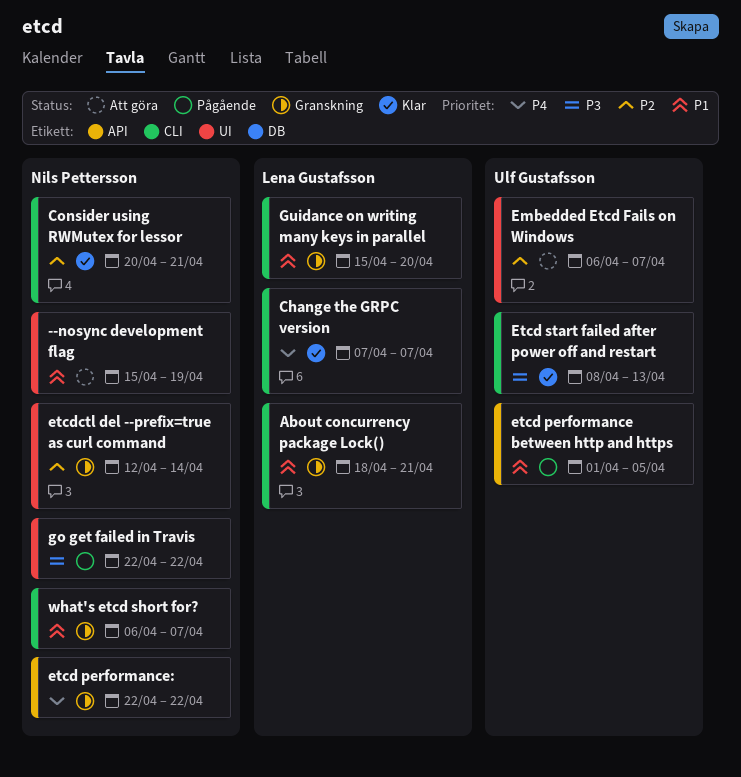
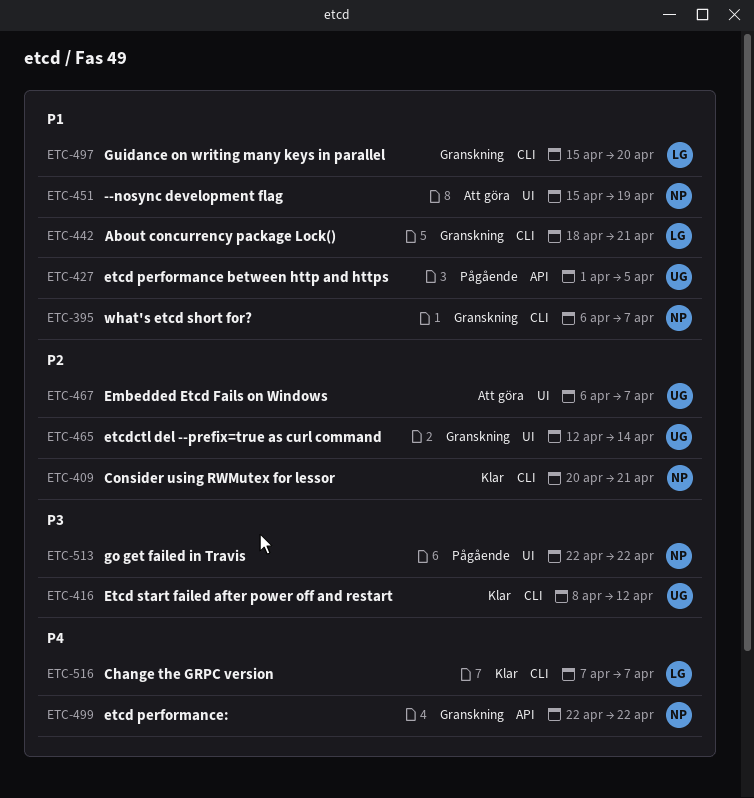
Etcd start failed after power off and restart, due: Apr 13 -> Apr 12
etcdctl del --prefix=true as curl command, owner: Nils Pettersson -> Ulf Gustafsson

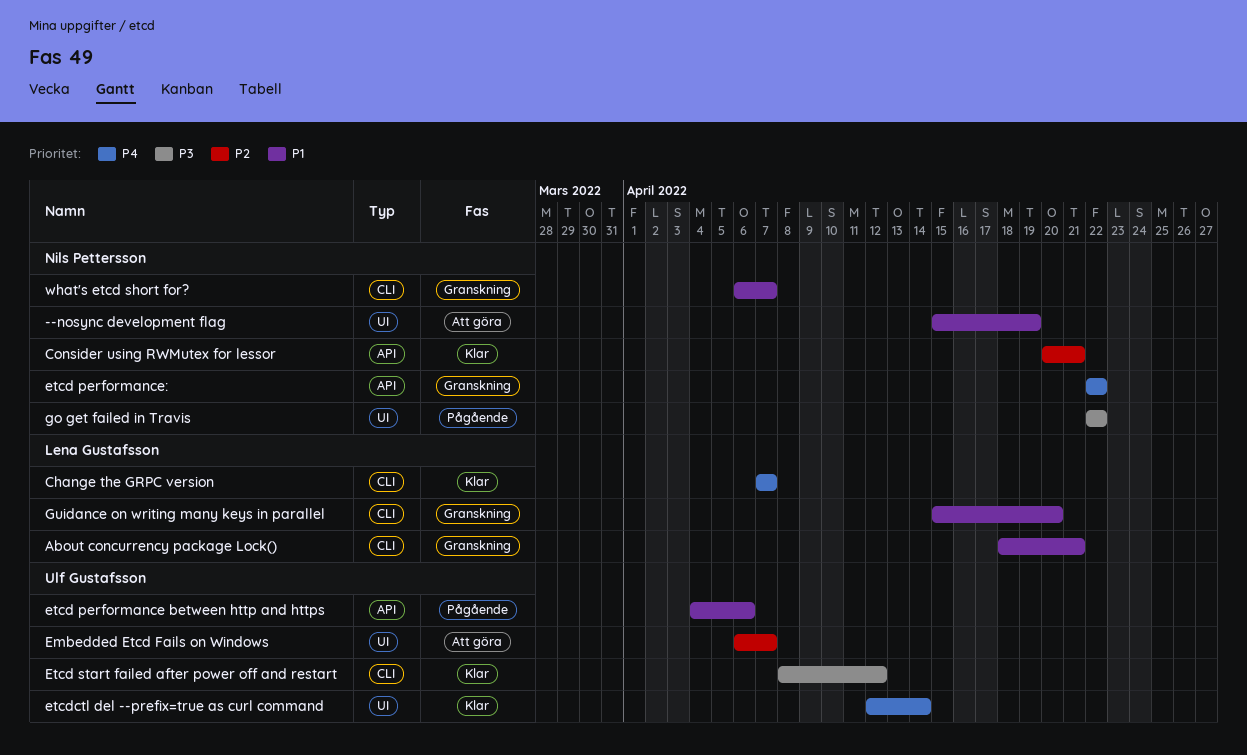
Consider using RWMutex for lessor, label: CLI -> API
etcd performance between http and https, start: Apr 1 -> Apr 4
etcd performance between http and https, due: Apr 5 -> Apr 6
etcdctl del --prefix=true as curl command, status: Granskning -> Klar
etcdctl del --prefix=true as curl command, priority: P2 -> P4

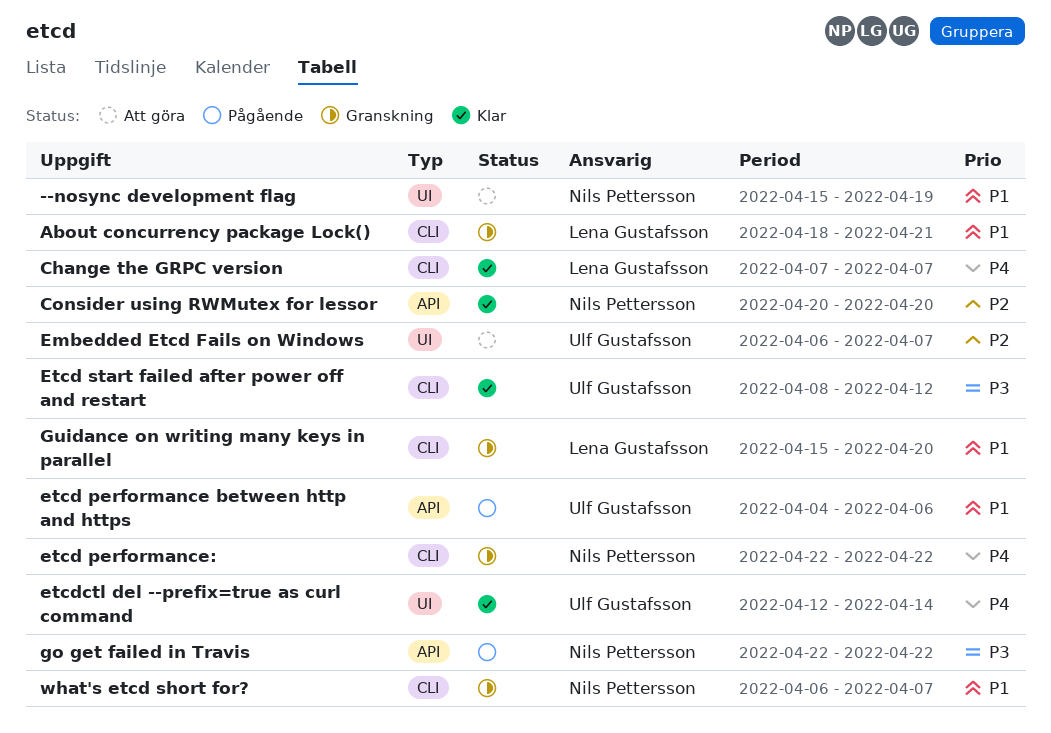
Consider using RWMutex for lessor, due: Apr 21 -> Apr 20
etcd performance:, label: API -> CLI
go get failed in Travis, label: UI -> API

